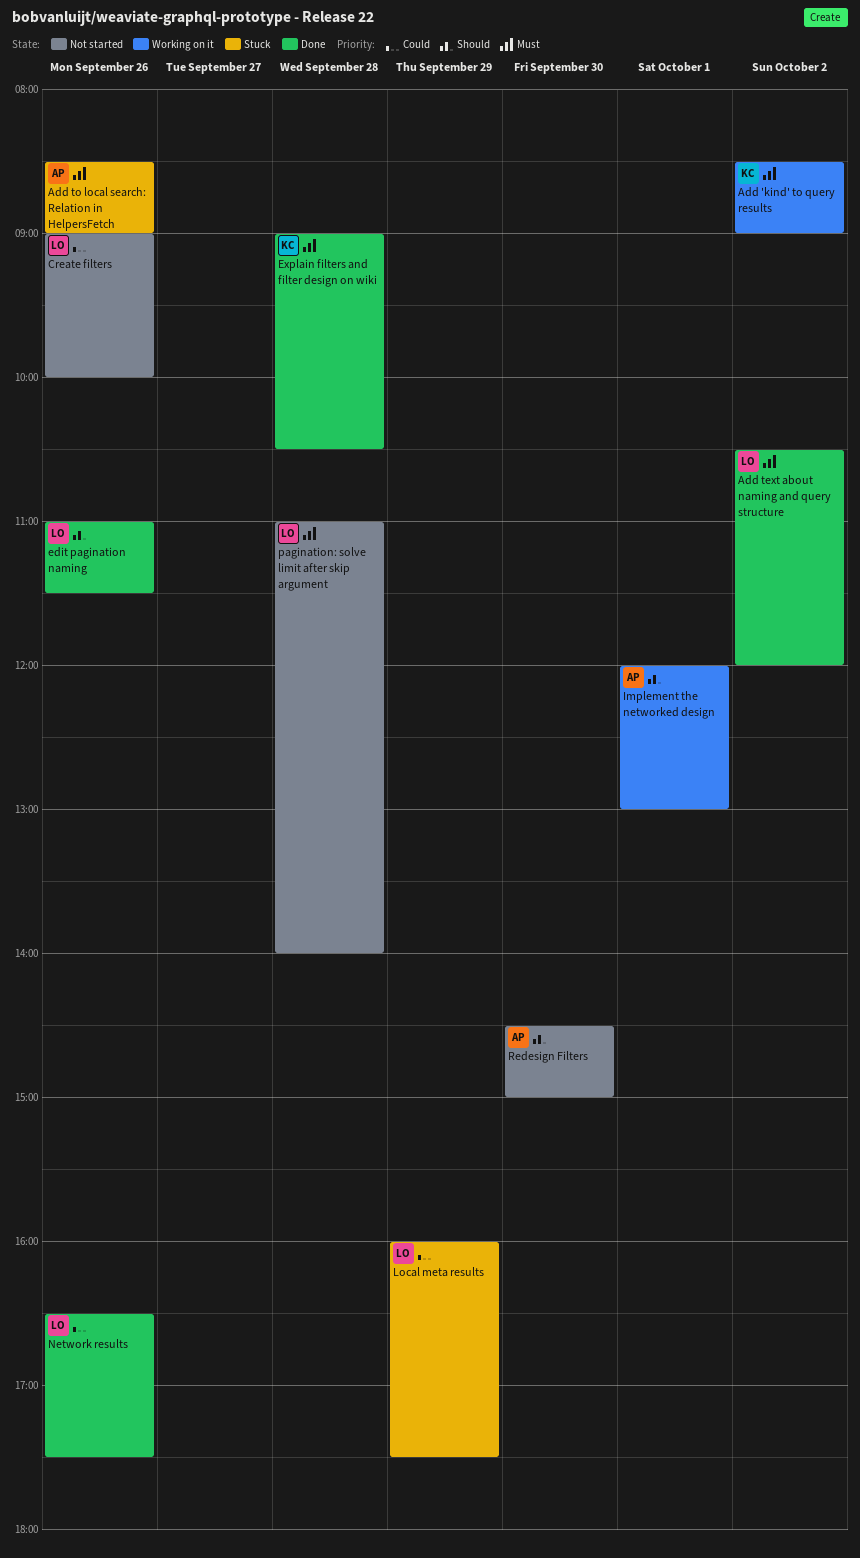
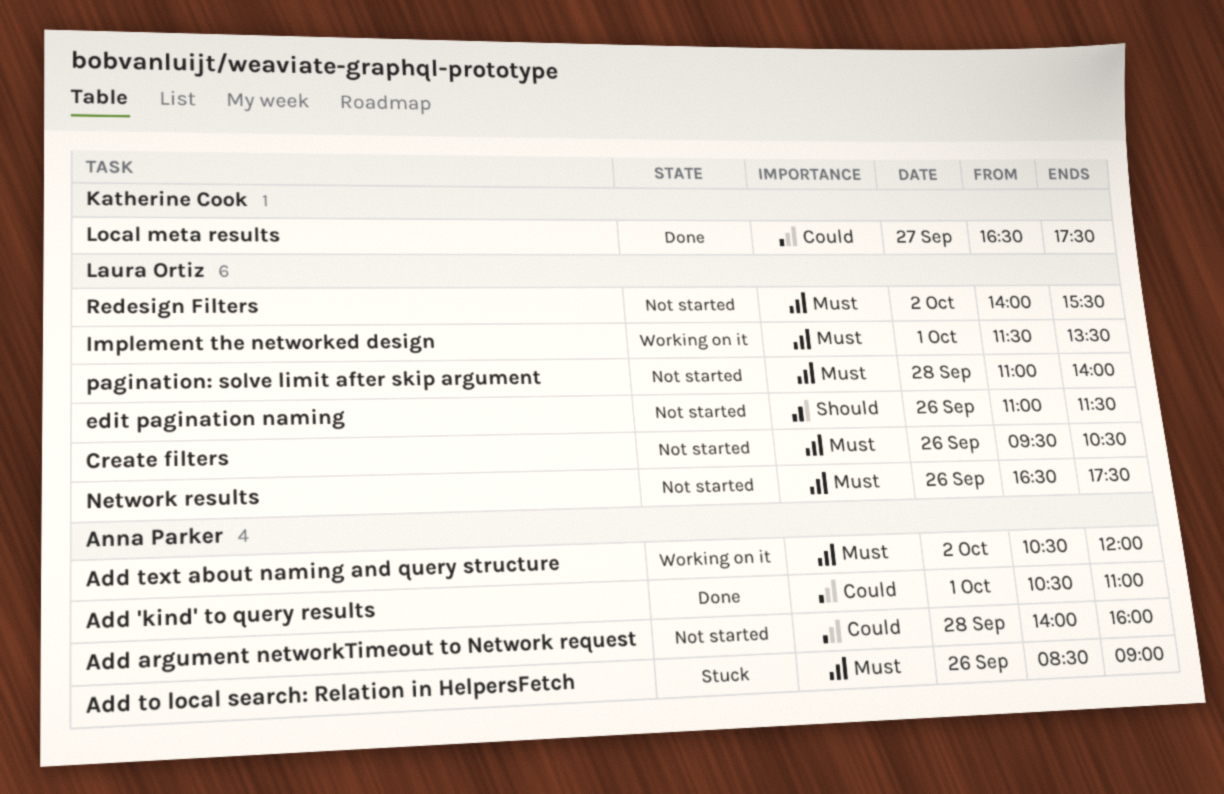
Add 'kind' to query results, status: Working on it -> Done
Add 'kind' to query results, owner: Katherine Cook -> Anna Parker
Add 'kind' to query results, priority: Must -> Could
Add 'kind' to query results, day: Oct 2 -> Oct 1
Add 'kind' to query results, begins: 08:30 -> 10:30
Add 'kind' to query results, ends: 09:00 -> 11:00
Add argument networkTimeout to Network request: none -> present
Add text about naming and query structure, status: Done -> Working on it
Add text about naming and query structure, owner: Laura Ortiz -> Anna Parker
Create filters, priority: Could -> Must
Create filters, begins: 09:00 -> 09:30
Create filters, ends: 10:00 -> 10:30
edit pagination naming, status: Done -> Not started
Explain filters and filter design on wiki: present -> none
Implement the networked design, owner: Anna Parker -> Laura Ortiz
Implement the networked design, priority: Should -> Must
Implement the networked design, begins: 12:00 -> 11:30
Implement the networked design, ends: 13:00 -> 13:30
Local meta results, status: Stuck -> Done
Local meta results, owner: Laura Ortiz -> Katherine Cook
Local meta results, day: Sep 29 -> Sep 27
Local meta results, begins: 16:00 -> 16:30
Network results, status: Done -> Not started
Network results, priority: Could -> Must
Redesign Filters, owner: Anna Parker -> Laura Ortiz
Redesign Filters, priority: Should -> Must
Redesign Filters, day: Sep 30 -> Oct 2
Redesign Filters, begins: 14:30 -> 14:00
Redesign Filters, ends: 15:00 -> 15:30

